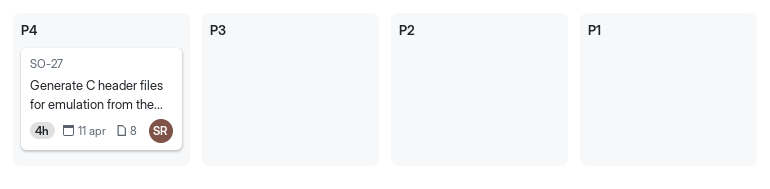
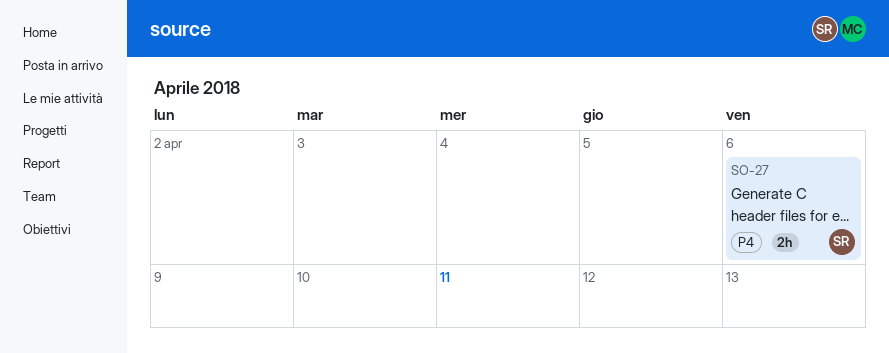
SO-27, estimate: 4h -> 2h
SO-27, due: Apr 11 -> Apr 6

